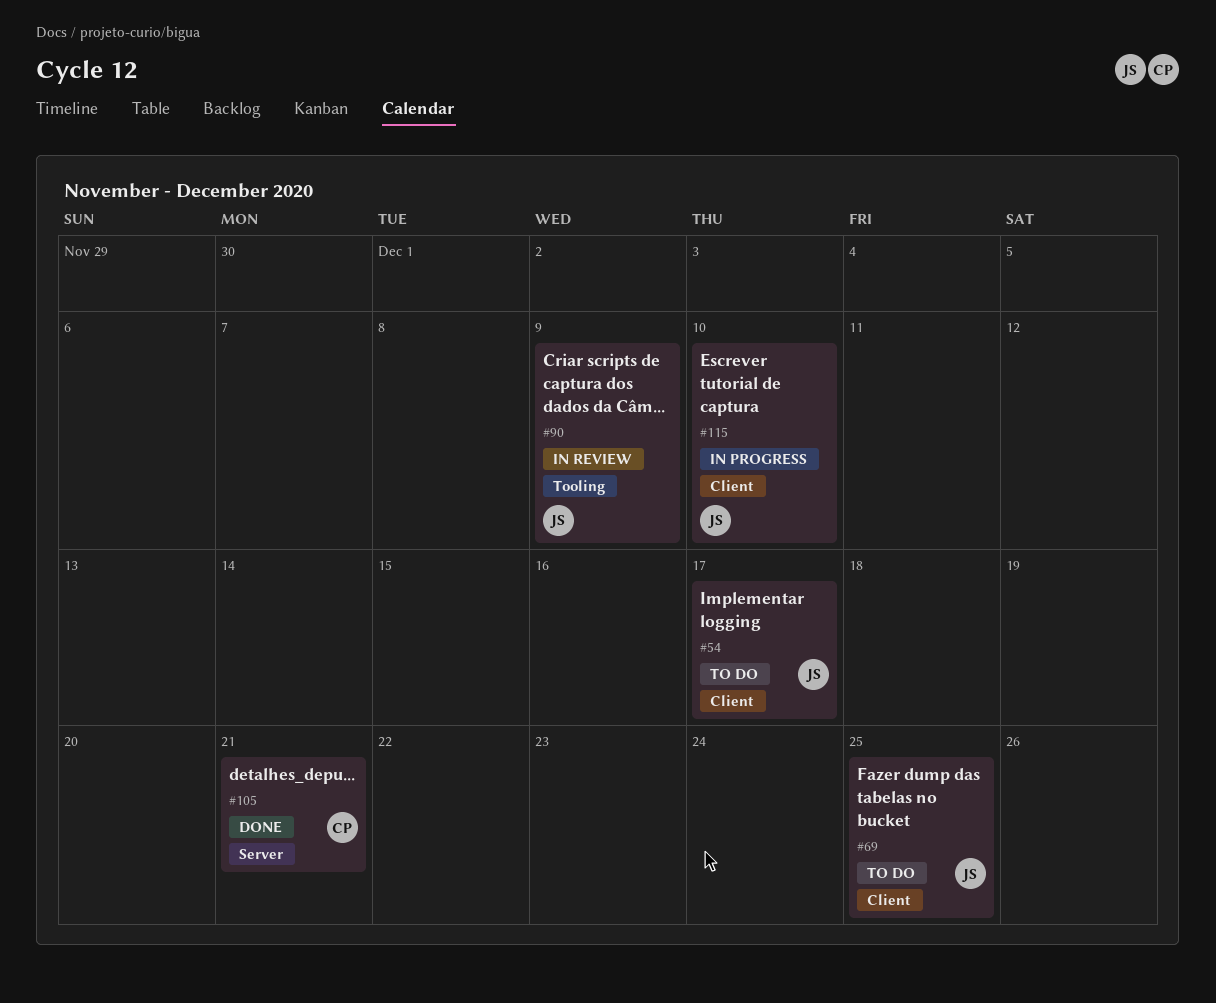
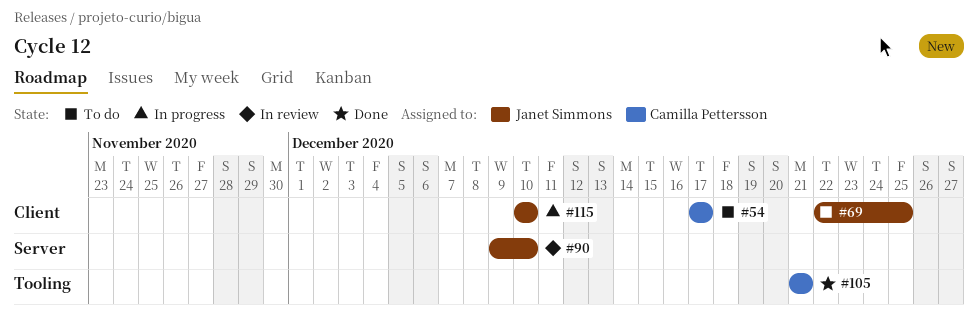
#54, owner: Janet Simmons -> Camilla Pettersson
#90, label: Tooling -> Server
#90, due: Dec 9 -> Dec 10
#105, label: Server -> Tooling

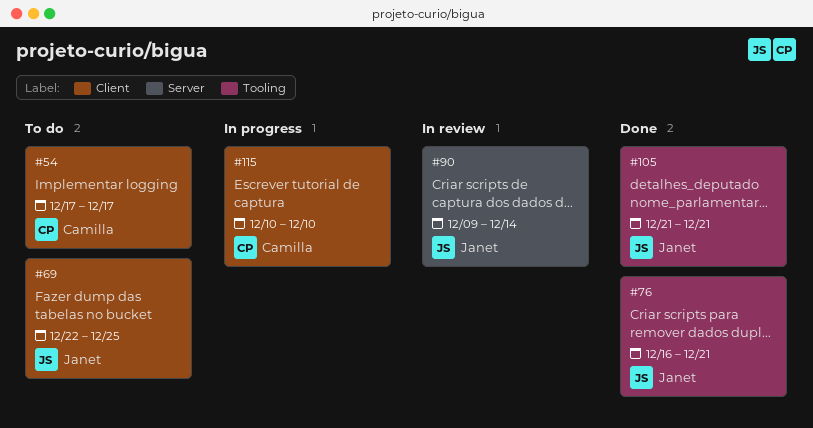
#76: none -> present
#90, due: Dec 10 -> Dec 14
#105, owner: Camilla Pettersson -> Janet Simmons
#115, owner: Janet Simmons -> Camilla Pettersson

